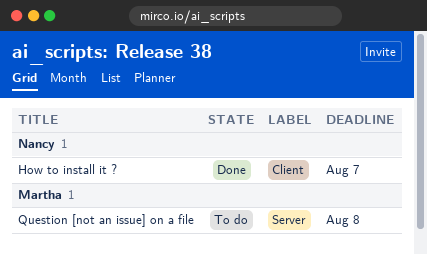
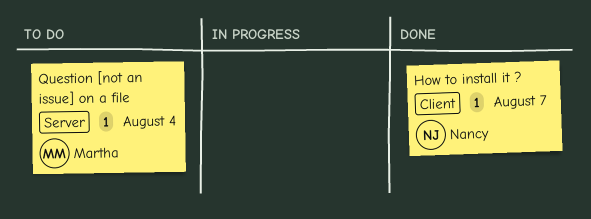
Question [not an issue] on a file, due: Aug 8 -> Aug 4

